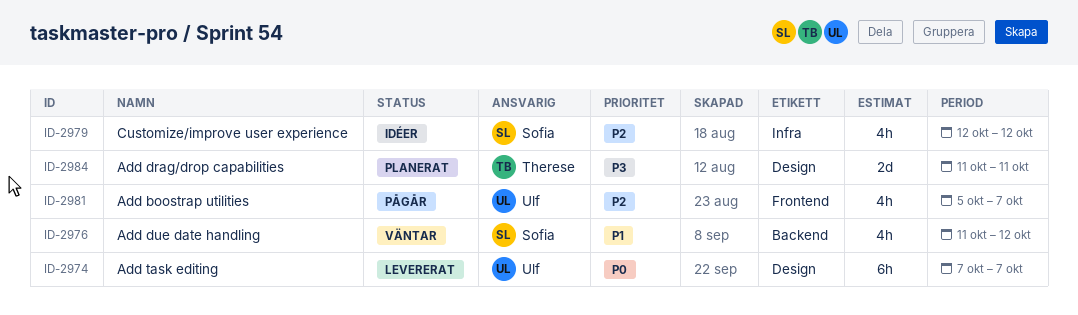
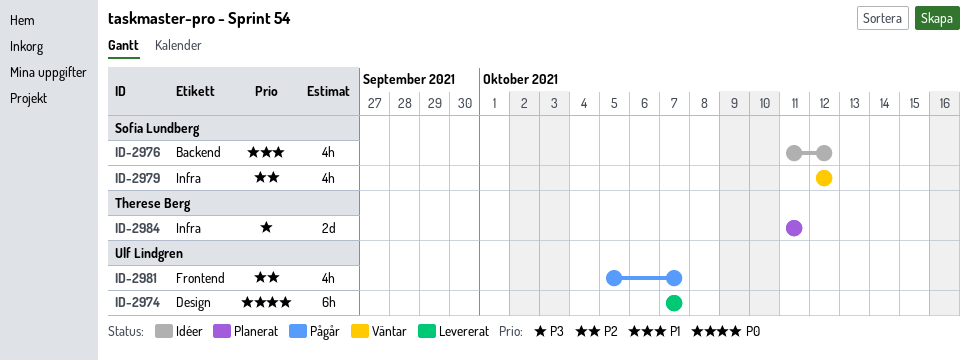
ID-2976, status: Väntar -> Idéer
ID-2979, status: Idéer -> Väntar
ID-2984, label: Design -> Infra

